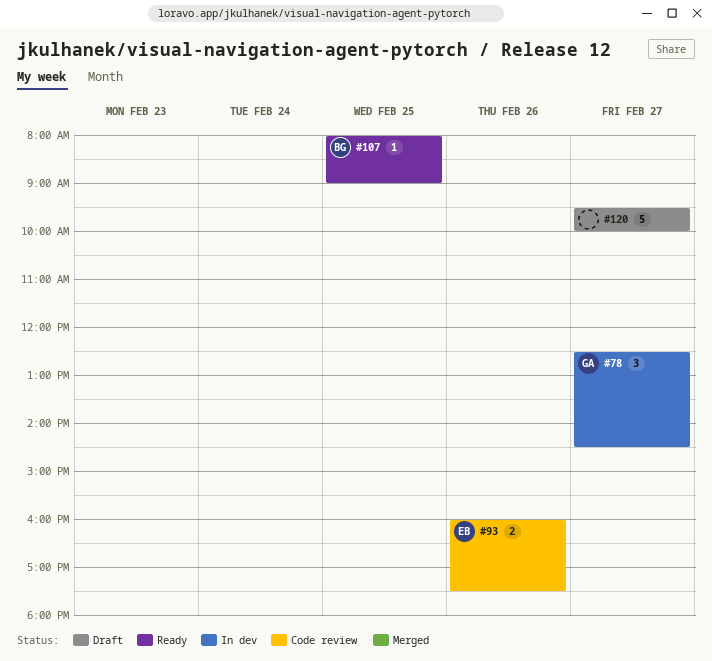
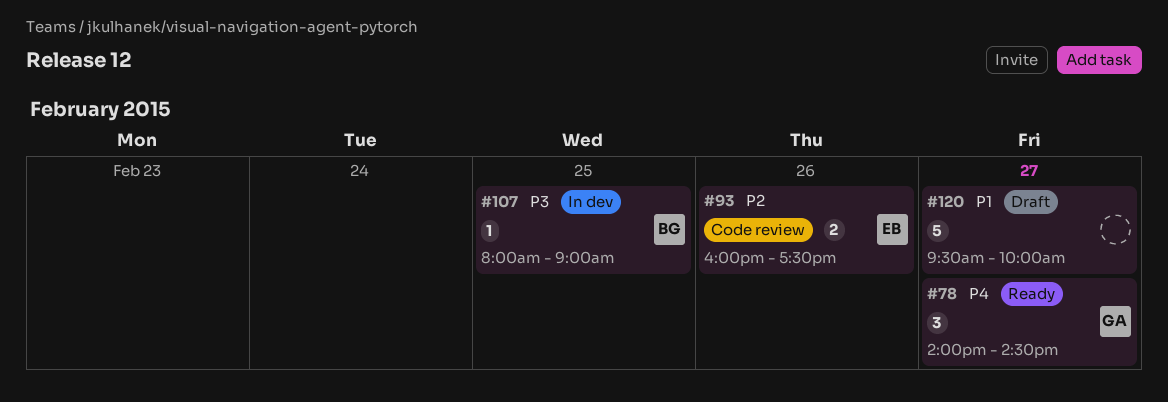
#78, status: In dev -> Ready
#78, begins: 12:30 -> 14:00
#107, status: Ready -> In dev

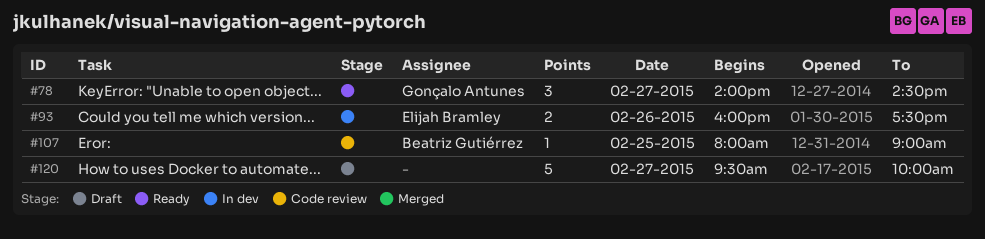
#93, status: Code review -> In dev
#107, status: In dev -> Code review

